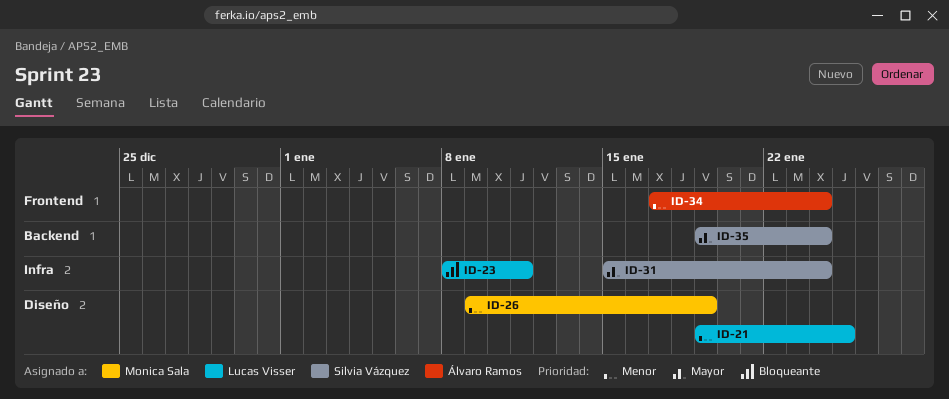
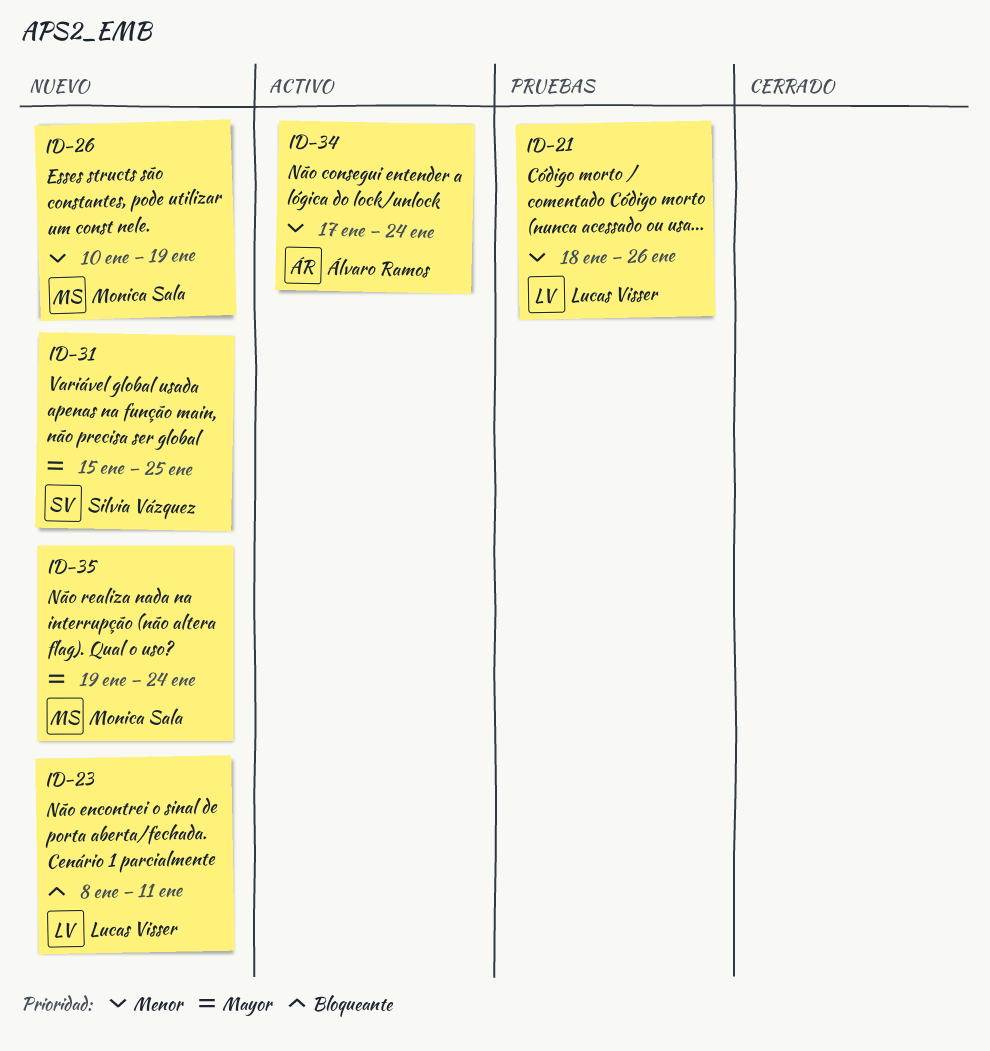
ID-21, start: Jan 19 -> Jan 18
ID-21, due: Jan 25 -> Jan 26
ID-26, start: Jan 9 -> Jan 10
ID-31, due: Jan 24 -> Jan 25
ID-35, owner: Silvia Vázquez -> Monica Sala

